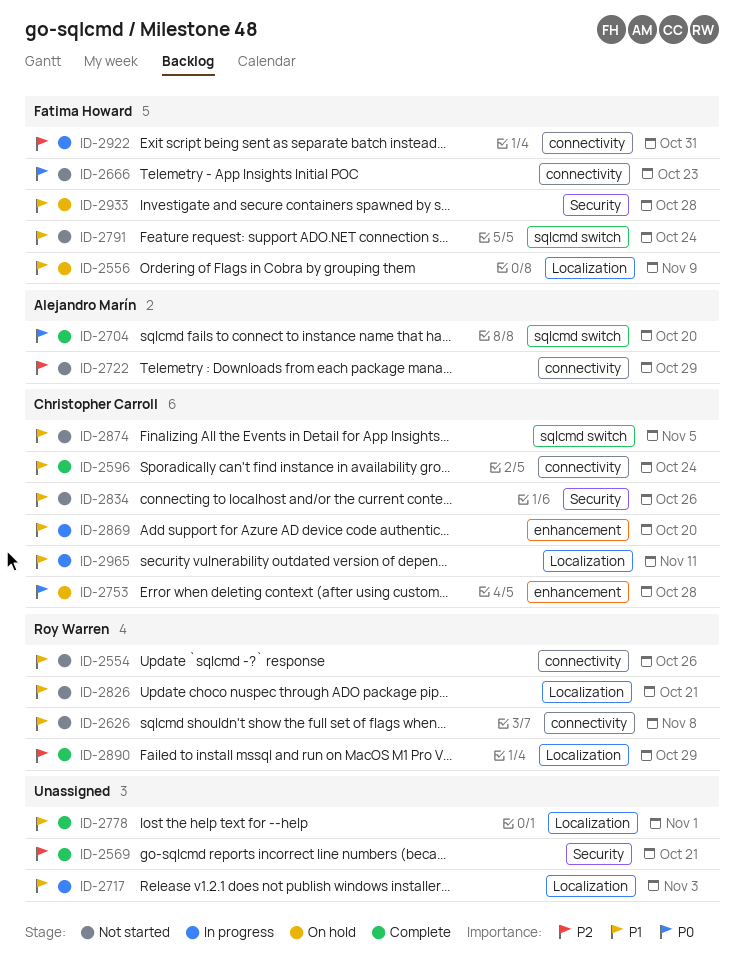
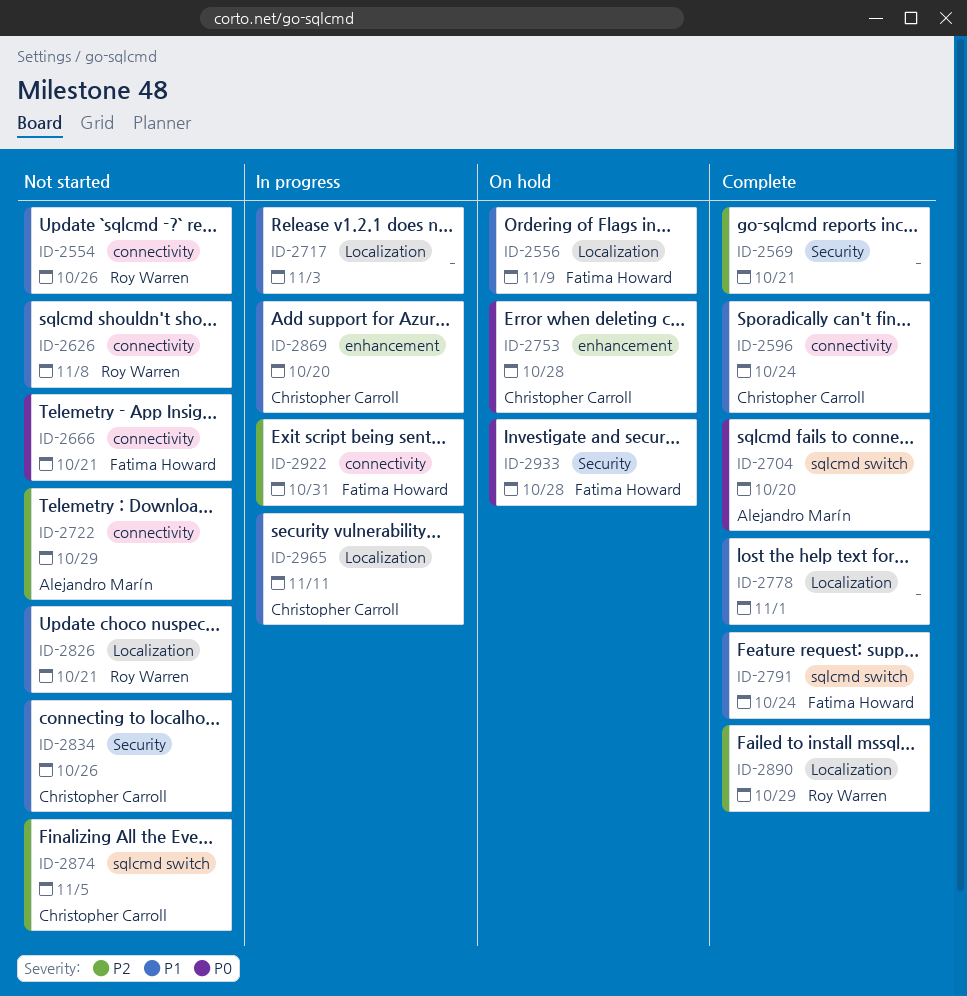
ID-2666, due: Oct 23 -> Oct 21
ID-2791, status: Not started -> Complete
ID-2874, priority: P1 -> P2
ID-2933, priority: P1 -> P0

